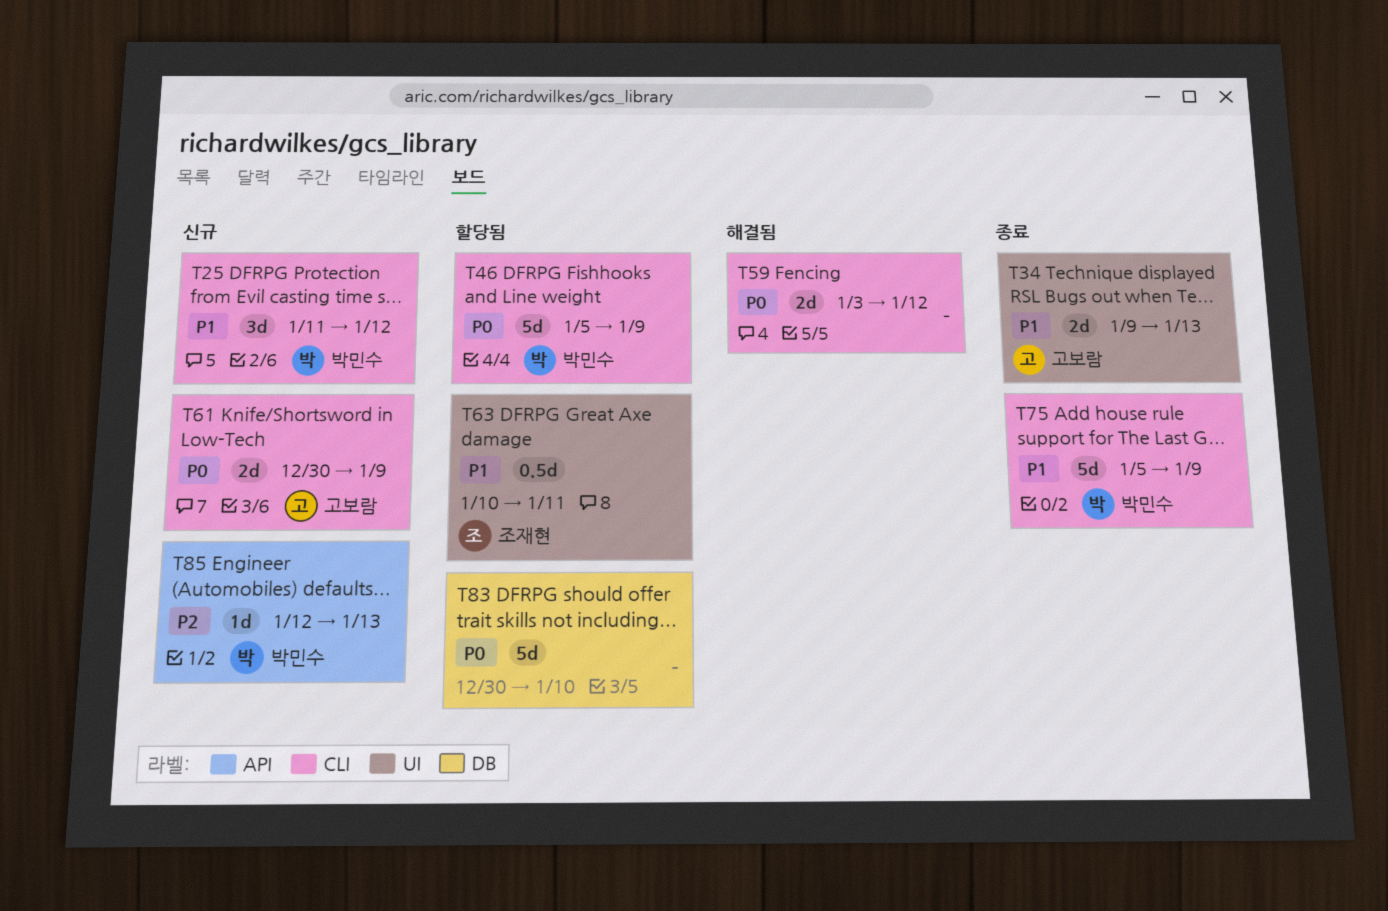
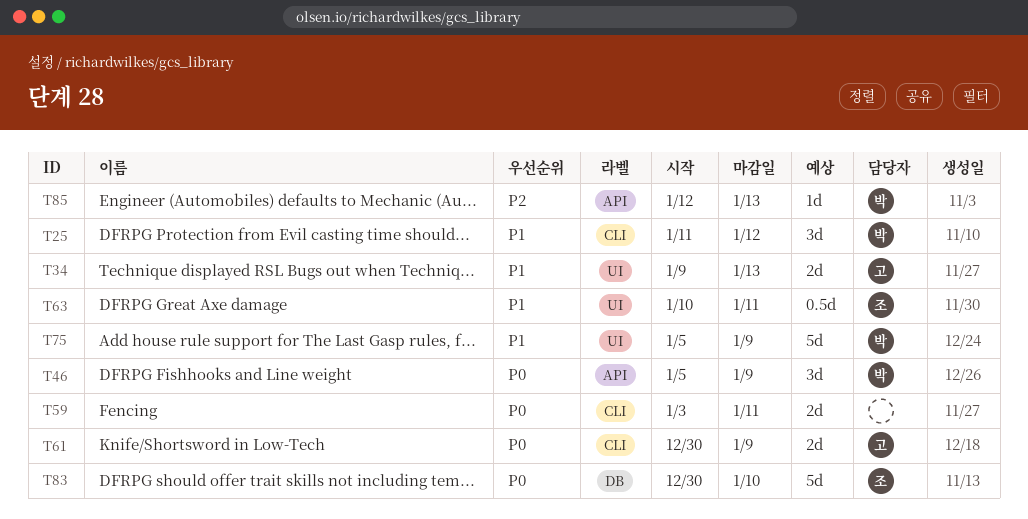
T46, label: CLI -> API
T46, estimate: 5d -> 3d
T59, due: Jan 12 -> Jan 11
T75, label: CLI -> UI
T83, owner: none -> 조재현

